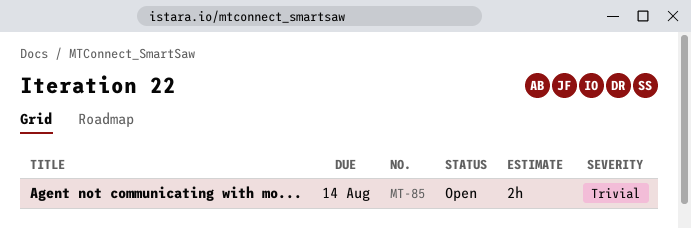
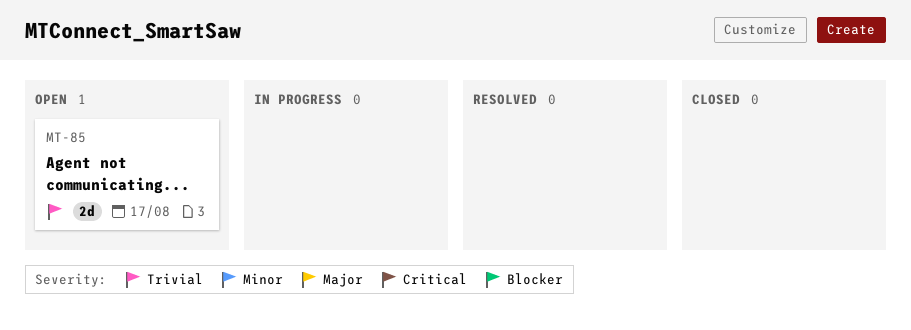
MT-85, estimate: 2h -> 2d
MT-85, due: Aug 14 -> Aug 17

